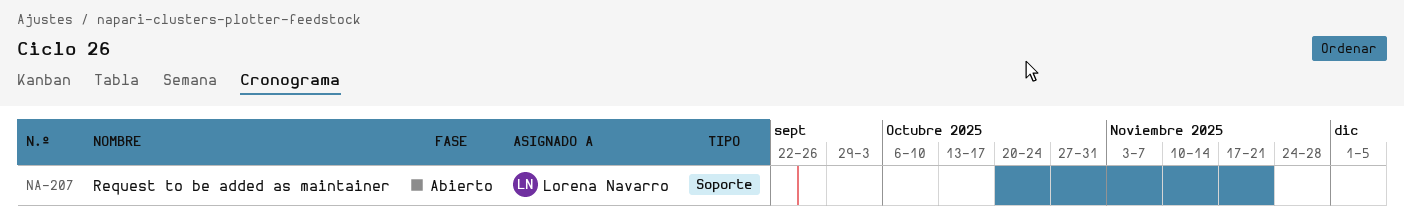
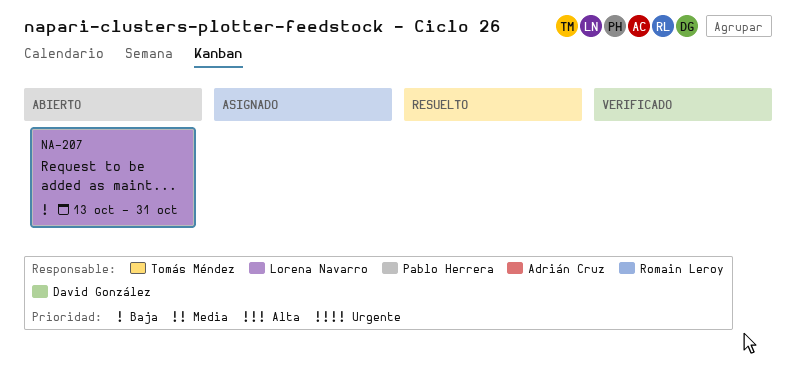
NA-207, start: Oct 20 -> Oct 13
NA-207, due: Nov 21 -> Oct 31

